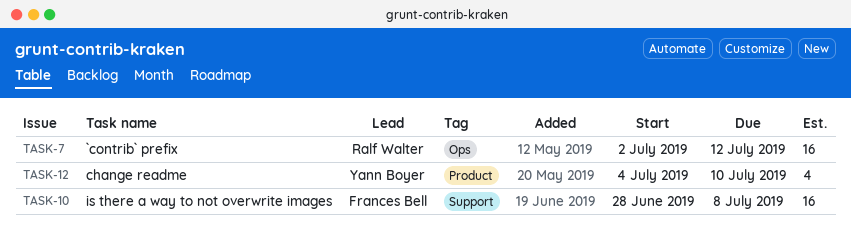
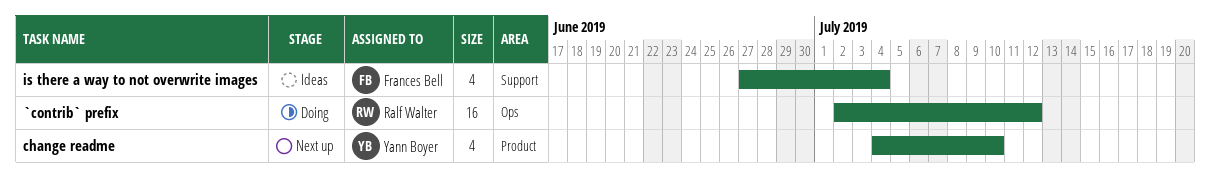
is there a way to not overwrite images, estimate: 16 -> 4
is there a way to not overwrite images, start: Jun 28 -> Jun 27
is there a way to not overwrite images, due: Jul 8 -> Jul 4

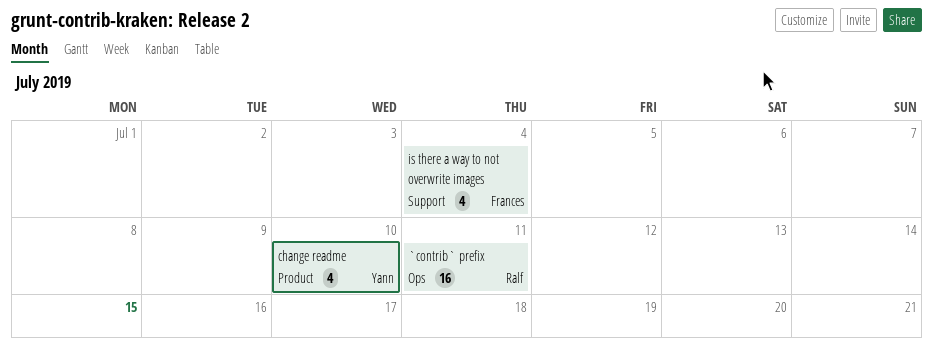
`contrib` prefix, due: Jul 12 -> Jul 11

